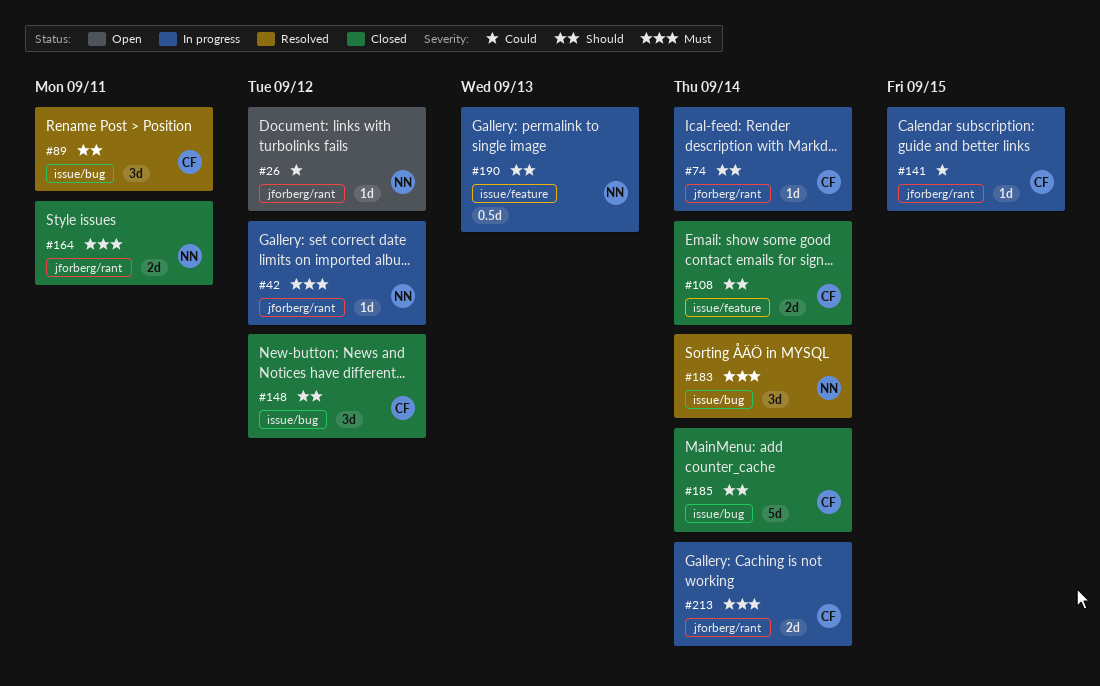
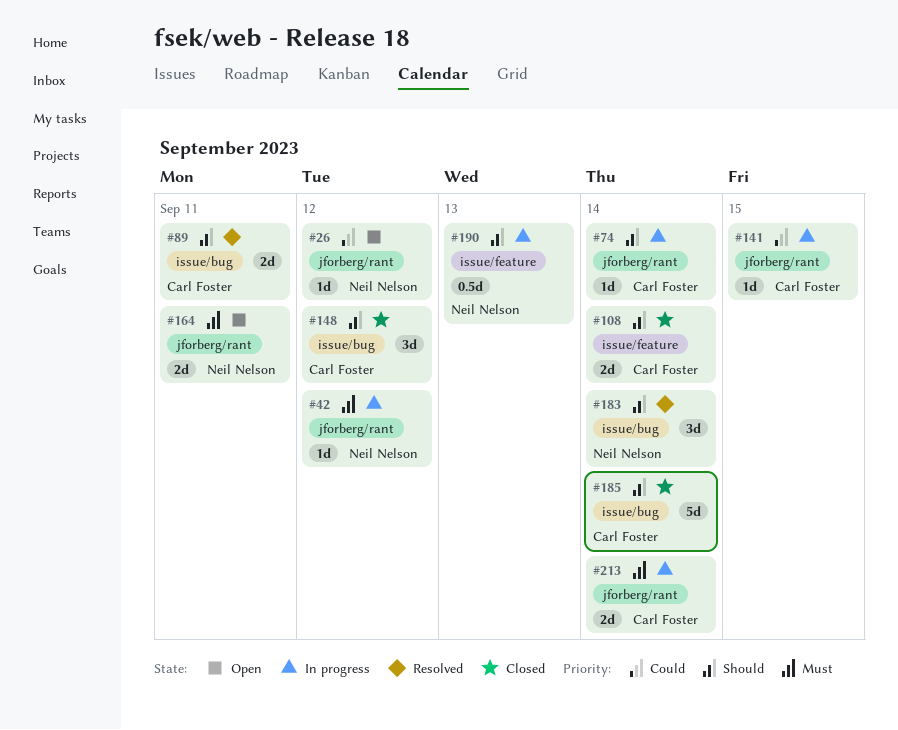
#89, estimate: 3d -> 2d
#164, status: Closed -> Open
#183, priority: Must -> Should

